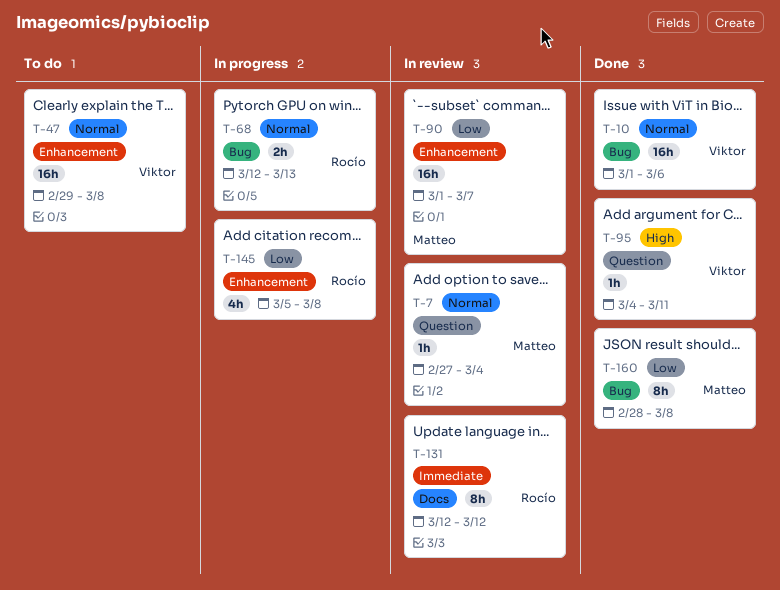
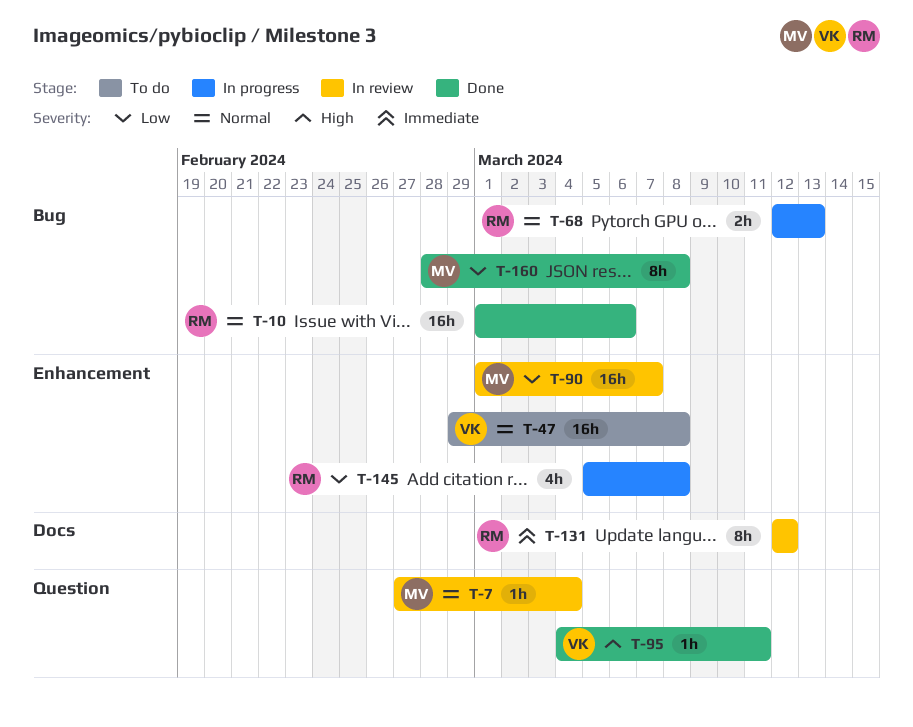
T-10, owner: Viktor -> Rocío

